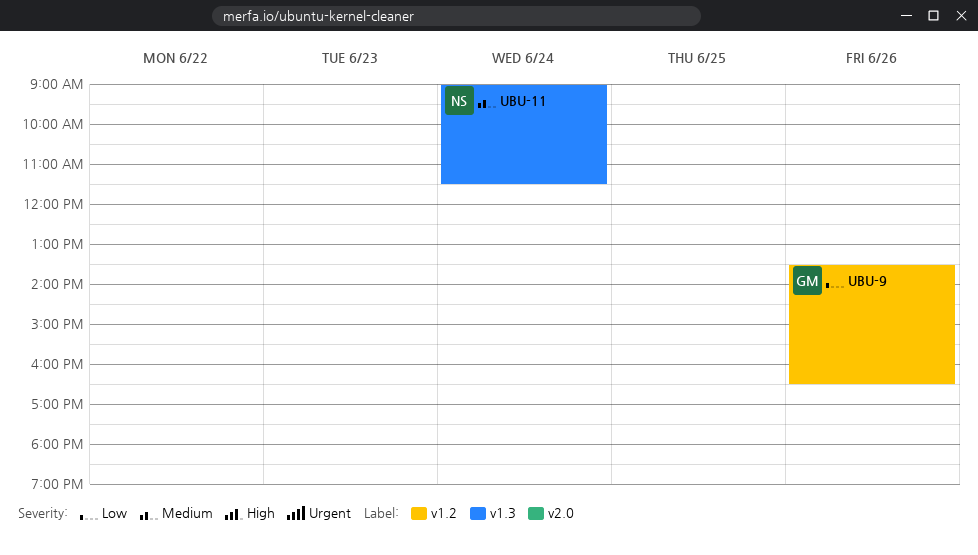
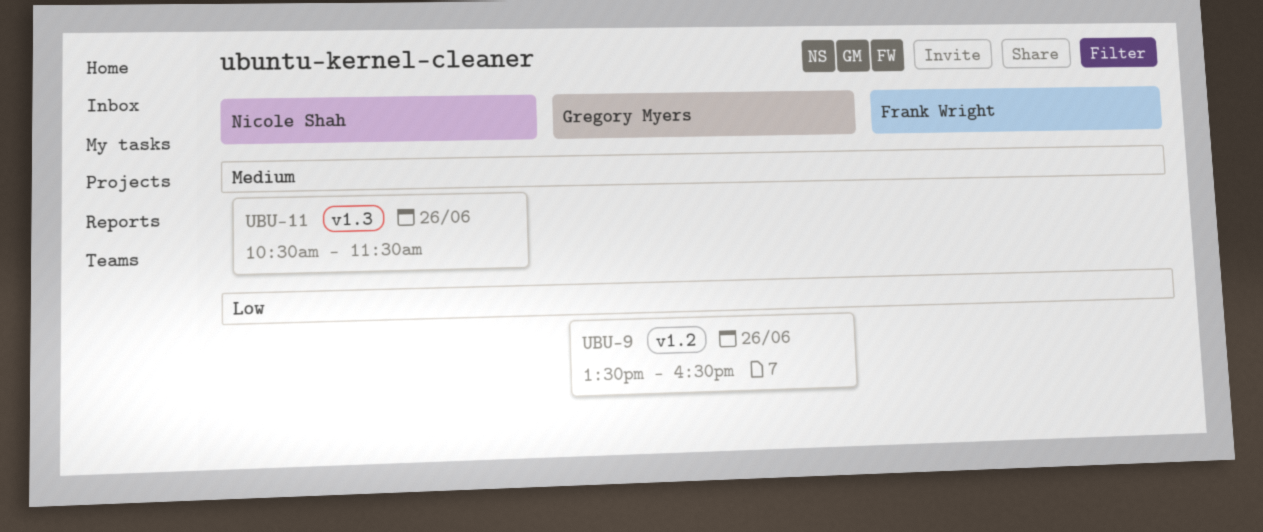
UBU-11, day: Jun 24 -> Jun 26
UBU-11, begins: 09:00 -> 10:30

